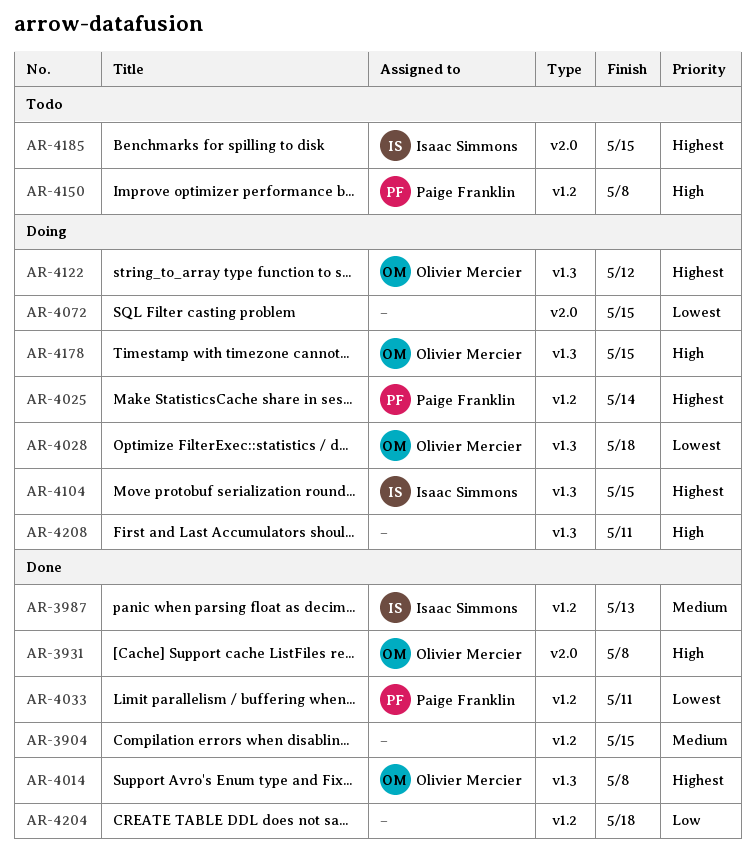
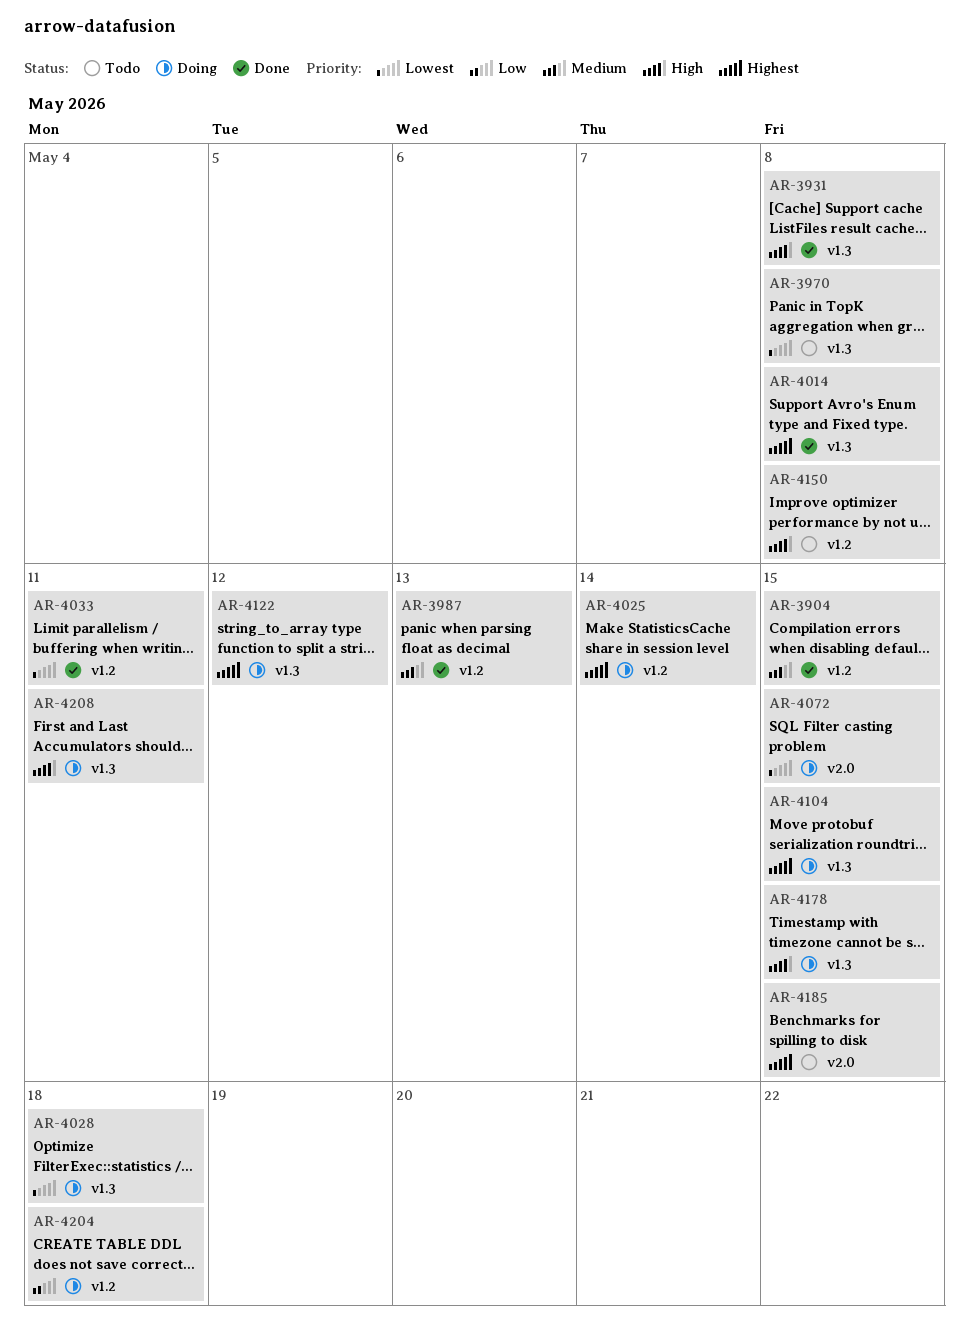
AR-3931, label: v2.0 -> v1.3
AR-3970: none -> present
AR-4204, status: Done -> Doing

